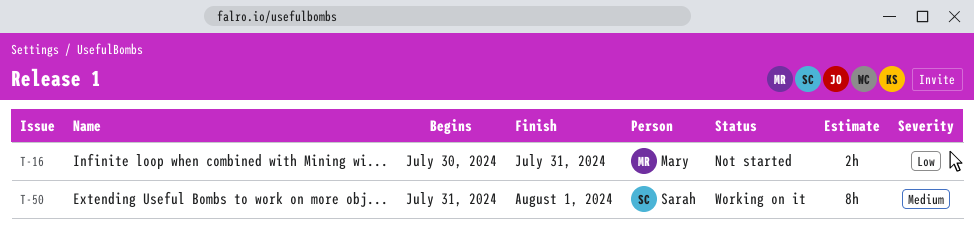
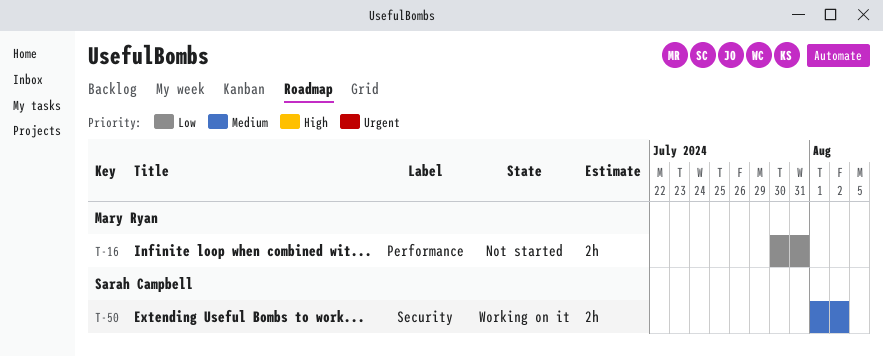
T-50, estimate: 8h -> 2h
T-50, start: Jul 31 -> Aug 1
T-50, due: Aug 1 -> Aug 2

